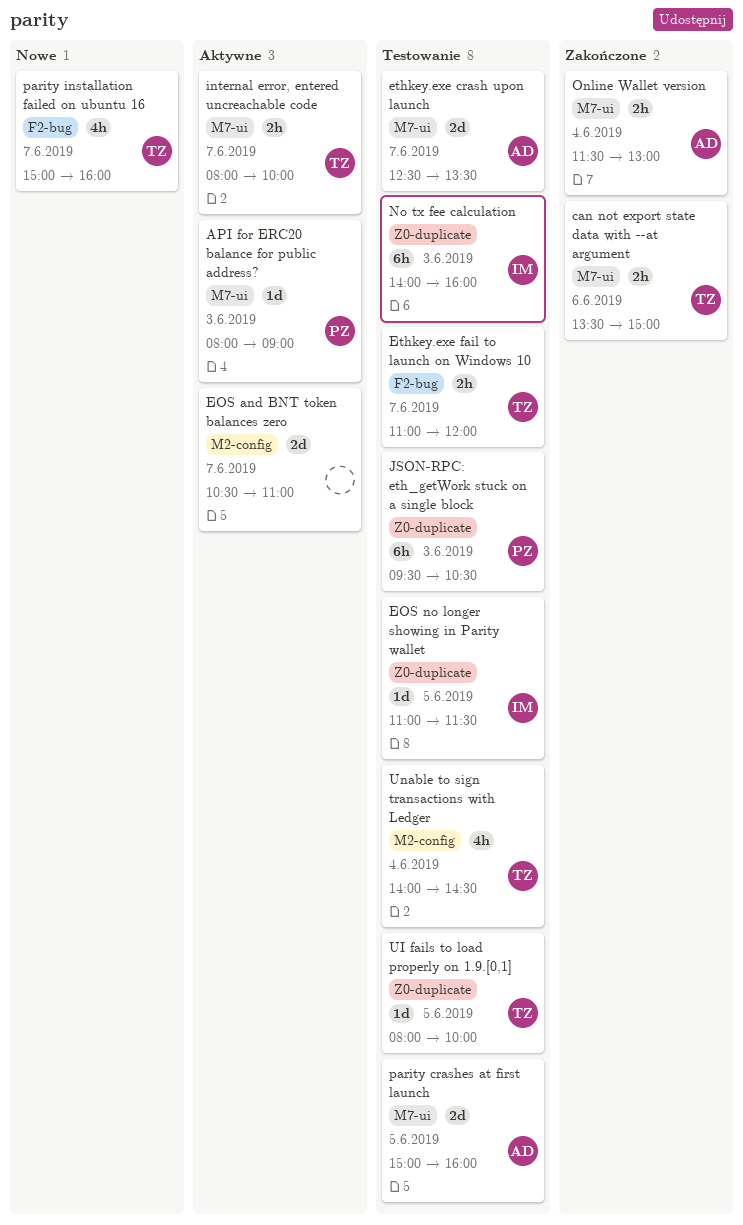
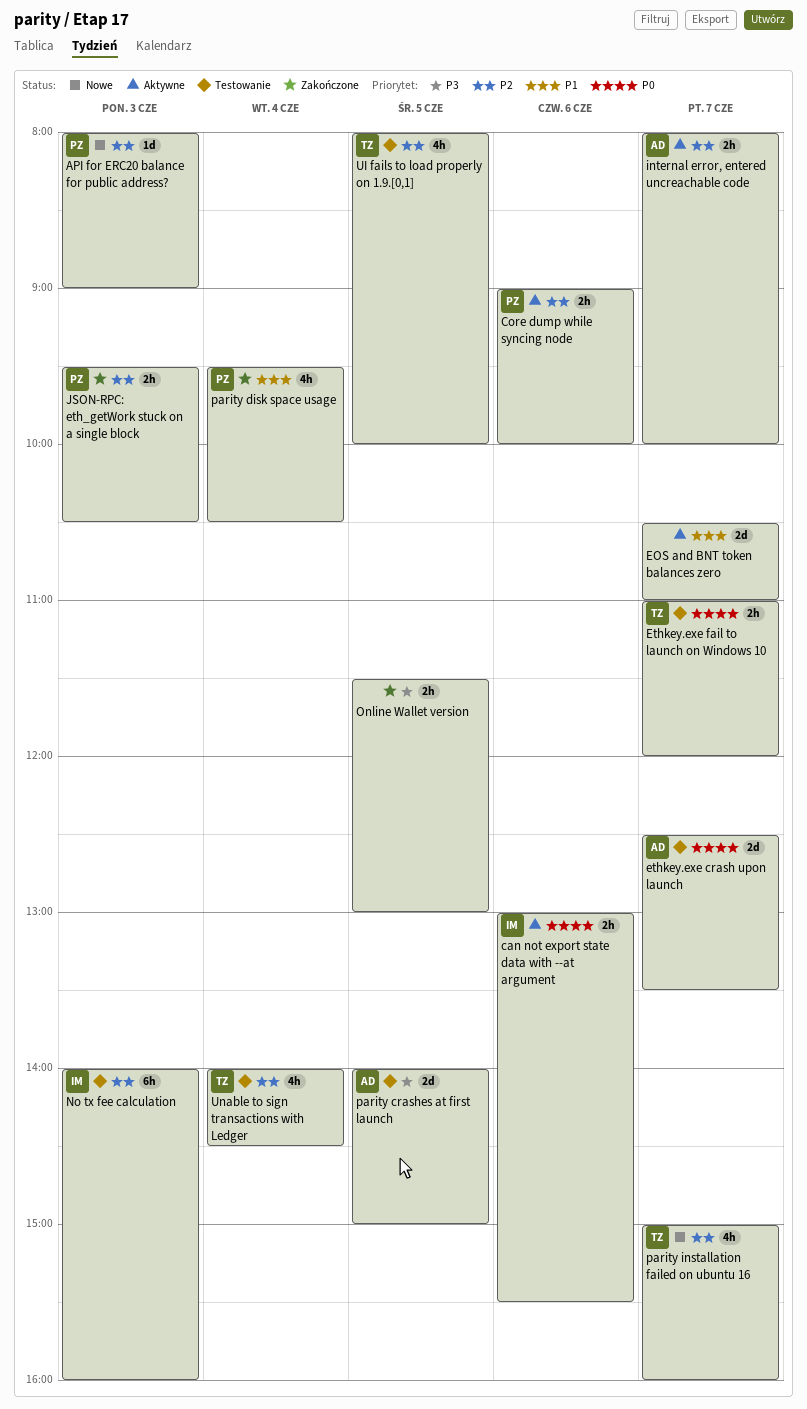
API for ERC20 balance for public address?, status: Aktywne -> Nowe
can not export state data with --at argument, status: Zakończone -> Aktywne
can not export state data with --at argument, owner: TZ -> IM
can not export state data with --at argument, begins: 13:30 -> 13:00
can not export state data with --at argument, ends: 15:00 -> 15:30
Core dump while syncing node: none -> present
EOS no longer showing in Parity wallet: present -> none
internal error, entered uncreachable code, owner: TZ -> AD
JSON-RPC: eth_getWork stuck on a single block, status: Testowanie -> Zakończone
JSON-RPC: eth_getWork stuck on a single block, estimate: 6h -> 2h
Online Wallet version, owner: AD -> none
Online Wallet version, day: Jun 4 -> Jun 5
parity crashes at first launch, begins: 15:00 -> 14:00
parity crashes at first launch, ends: 16:00 -> 15:00
parity disk space usage: none -> present
UI fails to load properly on 1.9.[0,1], estimate: 1d -> 4h

